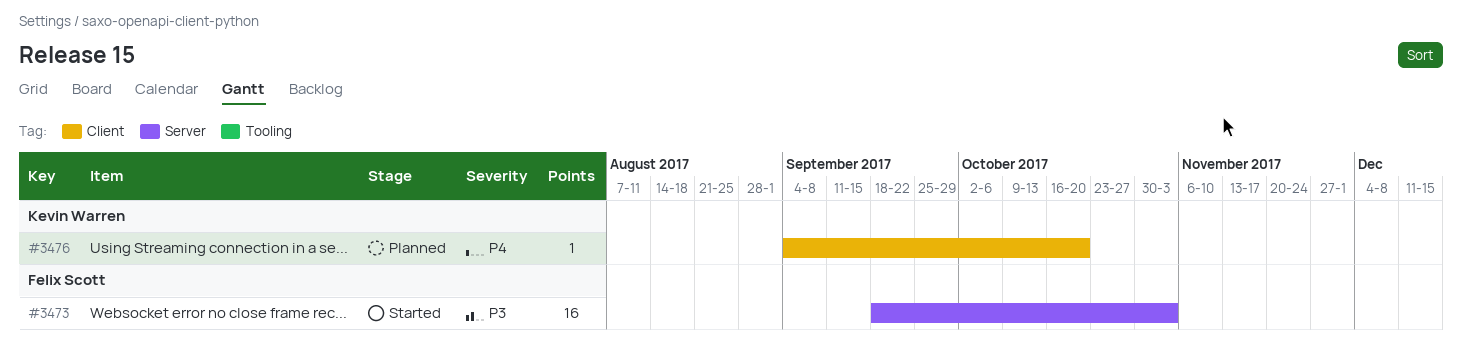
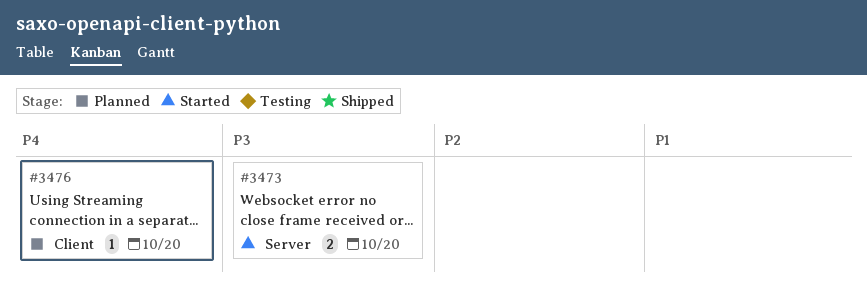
#3473, estimate: 16 -> 2
#3473, due: Nov 3 -> Oct 20

